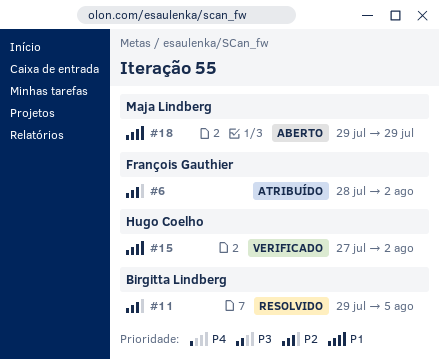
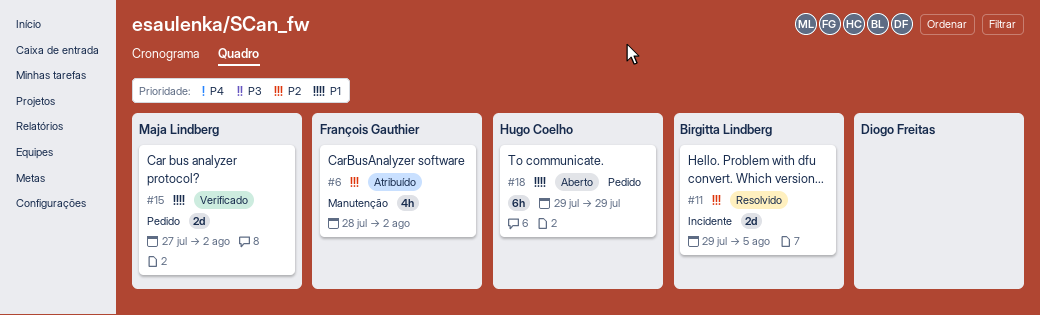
#15, owner: Hugo Coelho -> Maja Lindberg
#18, owner: Maja Lindberg -> Hugo Coelho

